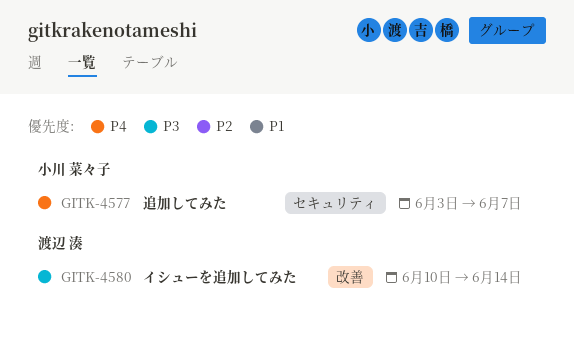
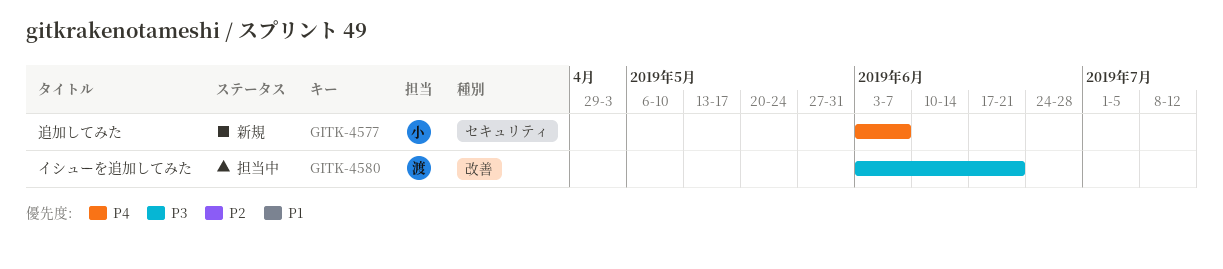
GITK-4580, start: Jun 10 -> Jun 3
GITK-4580, due: Jun 14 -> Jun 21

